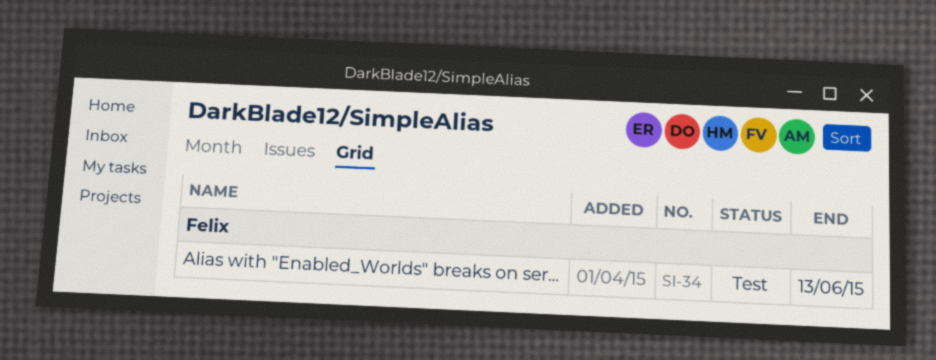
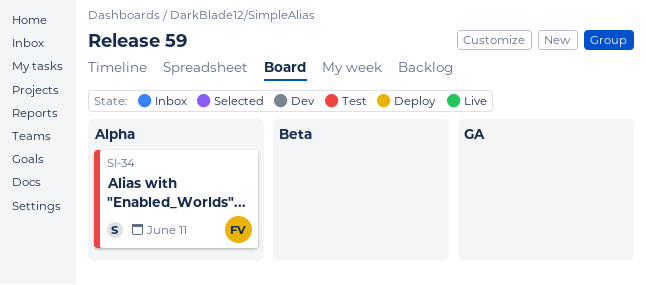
SI-34, due: Jun 13 -> Jun 11

